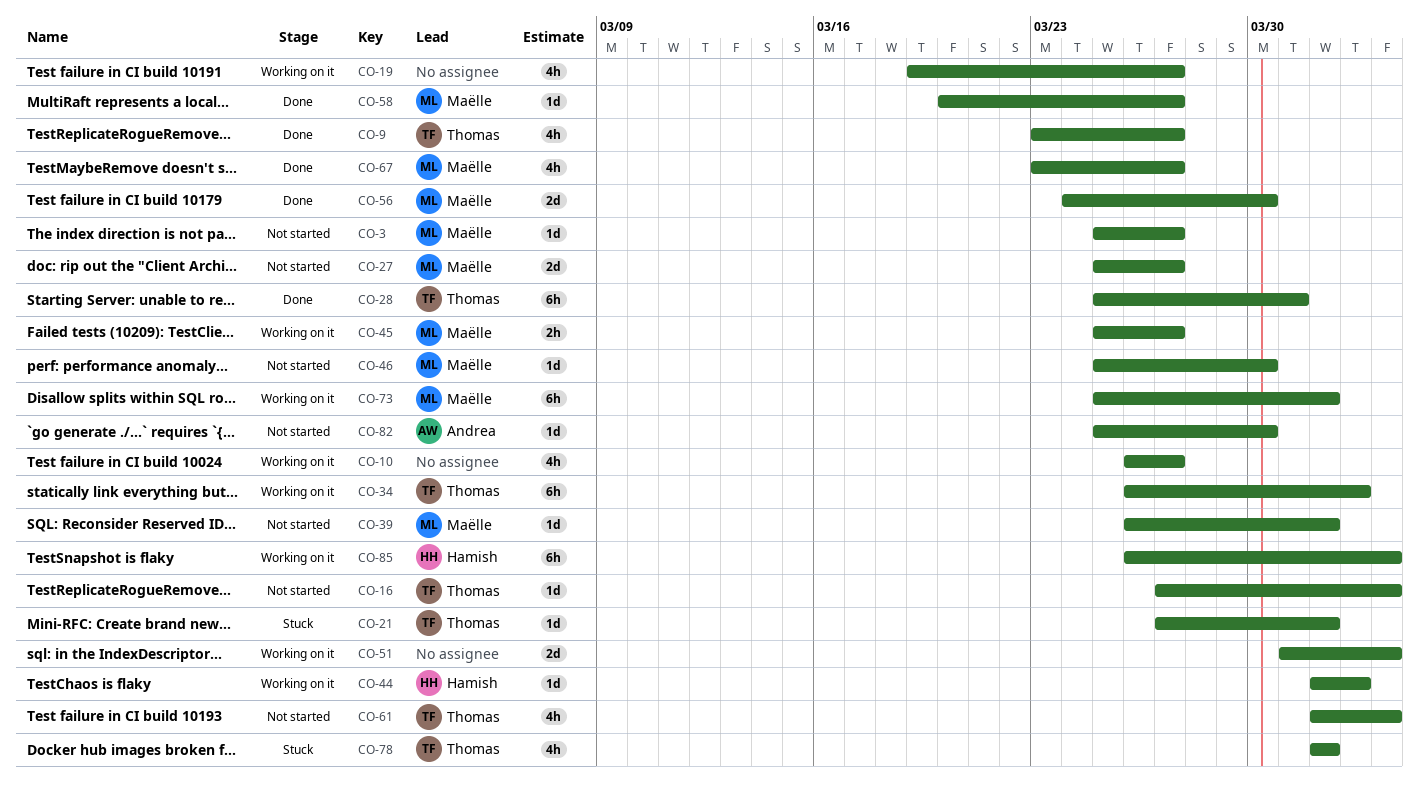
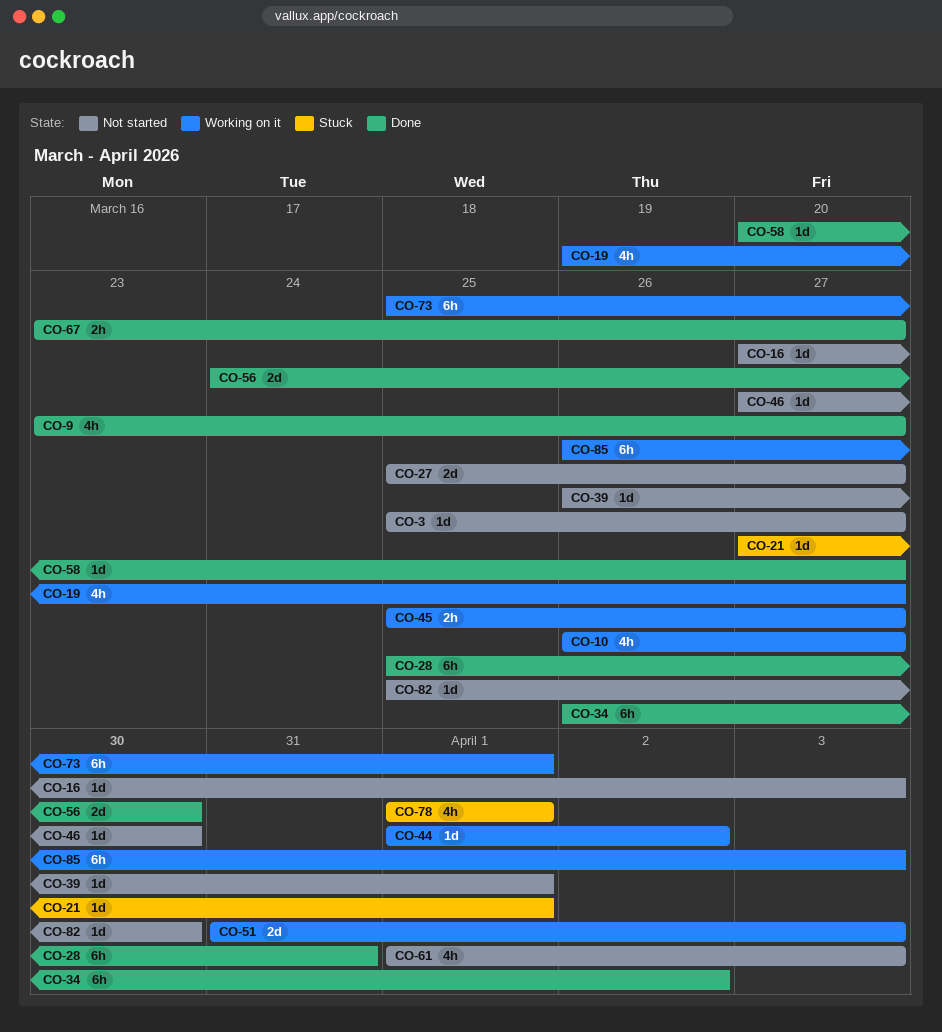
CO-34, status: Working on it -> Done
CO-46, start: Mar 25 -> Mar 27
CO-67, estimate: 4h -> 2h

